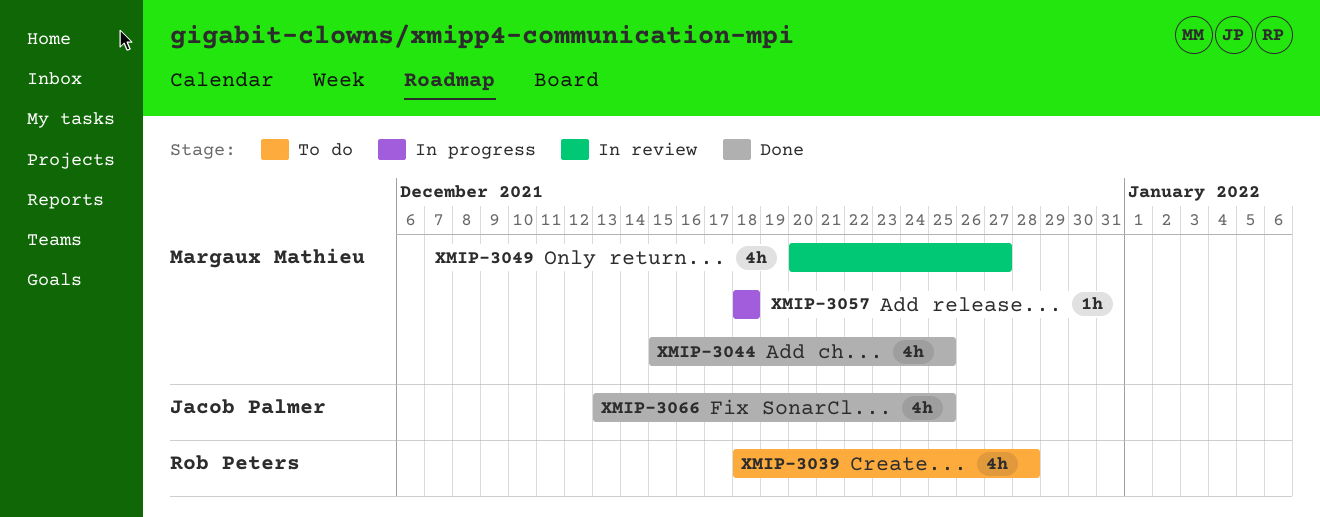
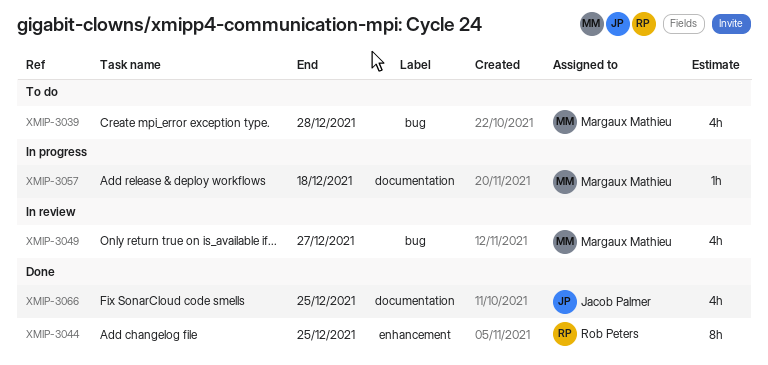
XMIP-3039, owner: Rob Peters -> Margaux Mathieu
XMIP-3044, owner: Margaux Mathieu -> Rob Peters
XMIP-3044, estimate: 4h -> 8h

